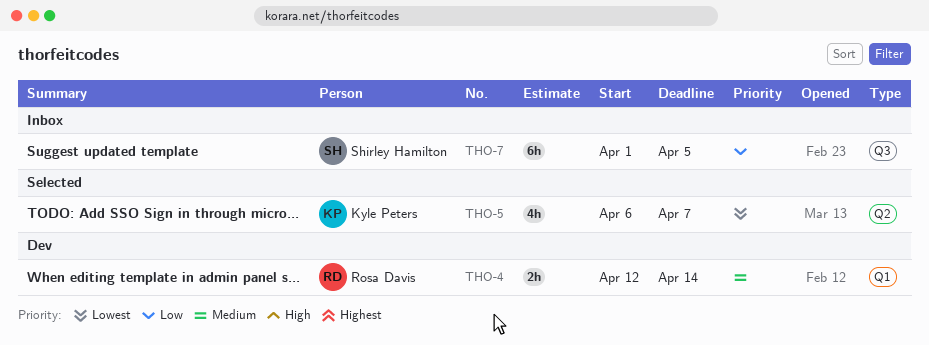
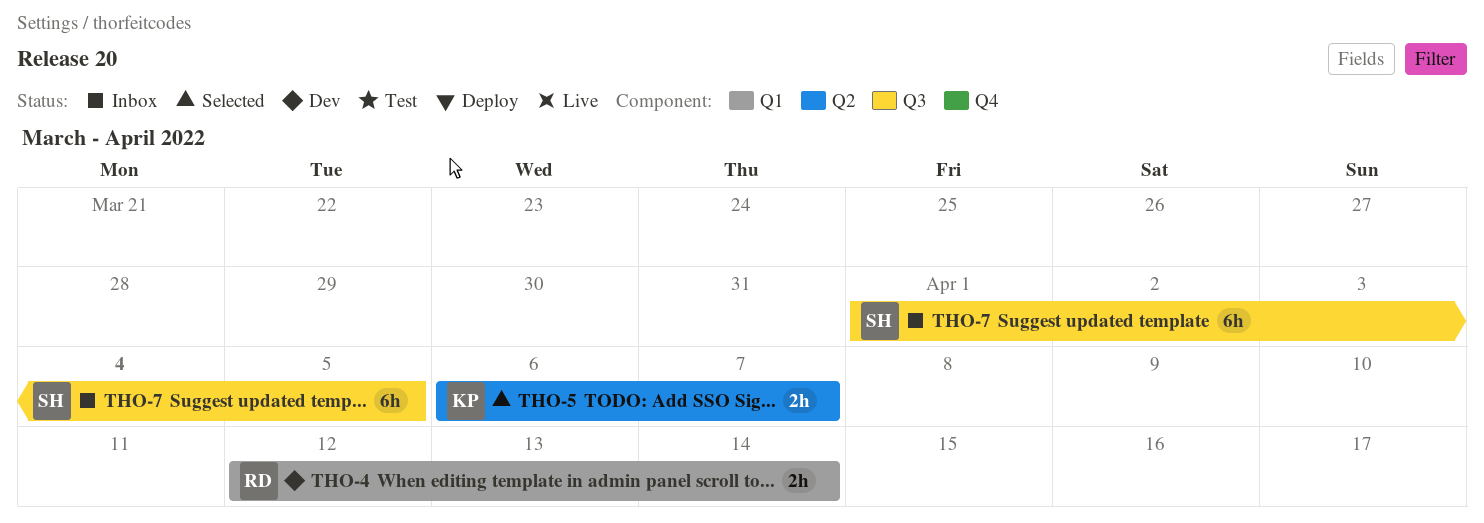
THO-5, estimate: 4h -> 2h

